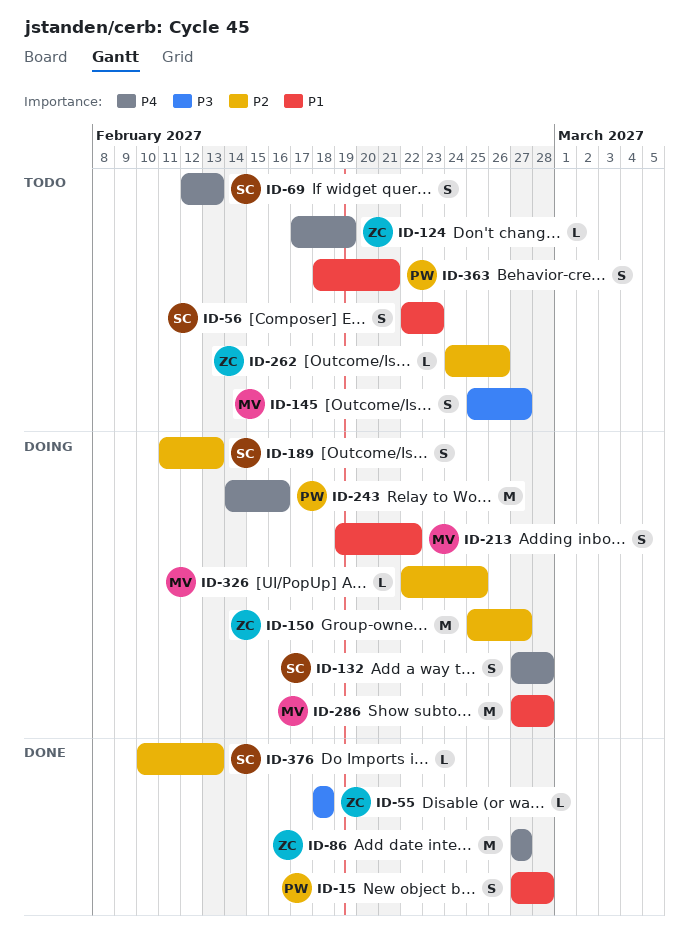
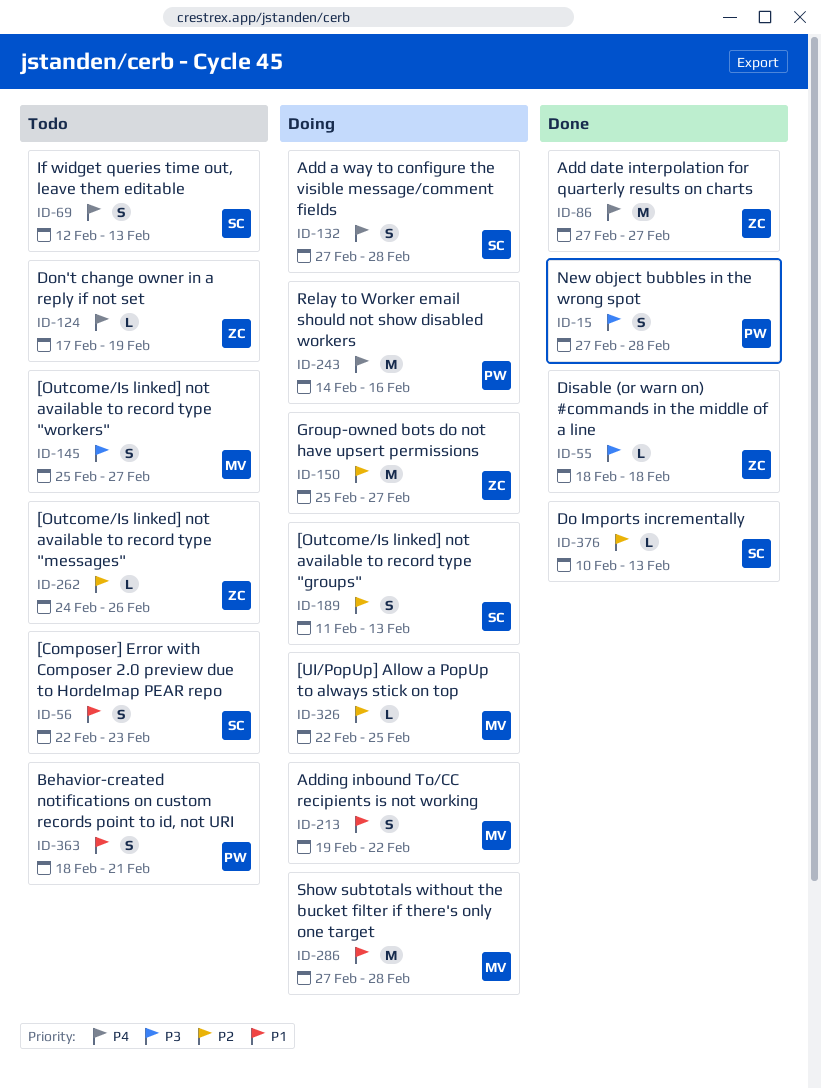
ID-15, priority: P1 -> P3

